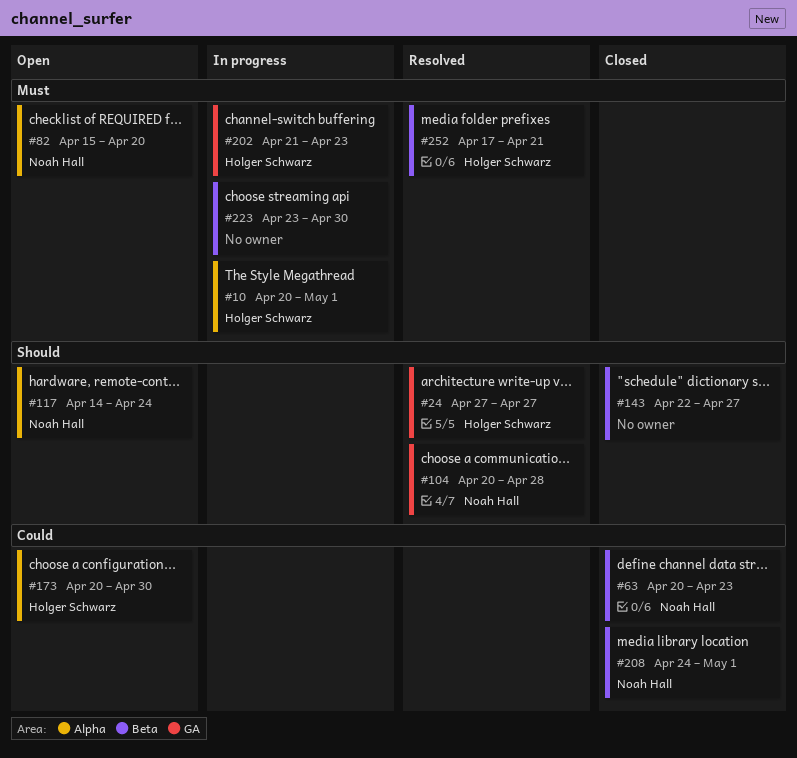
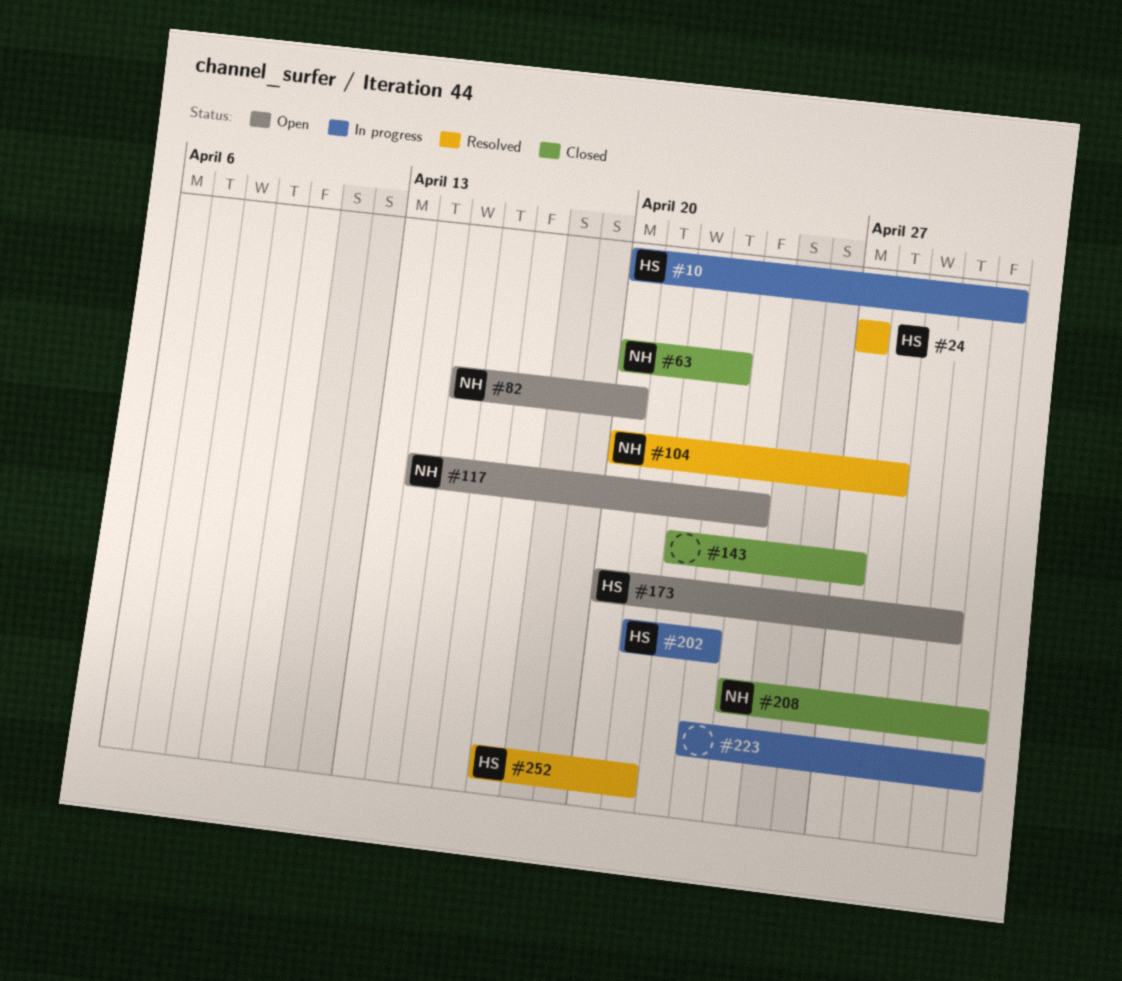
#223, due: Apr 30 -> May 1

